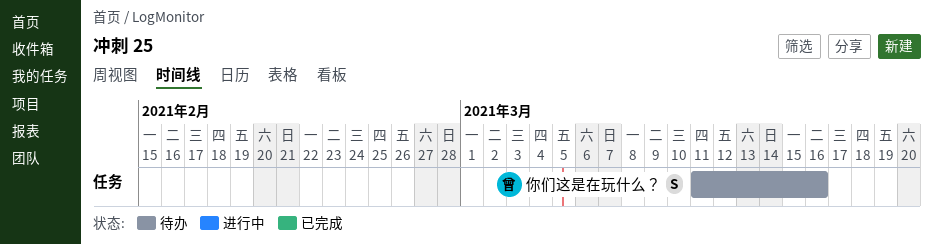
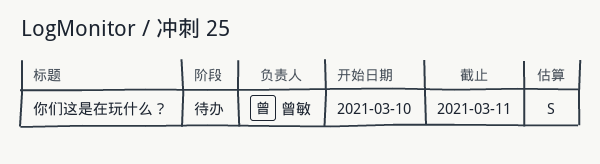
你们这是在玩什么？, start: Mar 11 -> Mar 10
你们这是在玩什么？, due: Mar 16 -> Mar 11

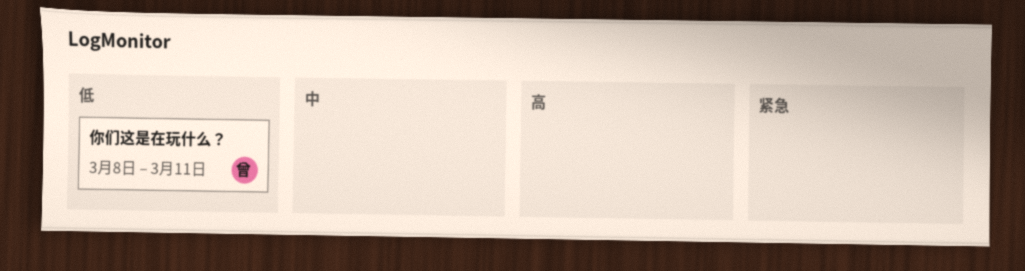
你们这是在玩什么？, start: Mar 10 -> Mar 8

